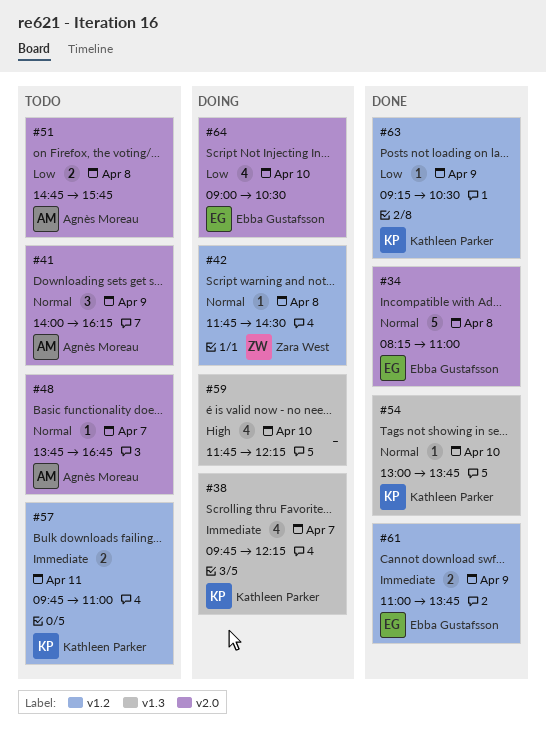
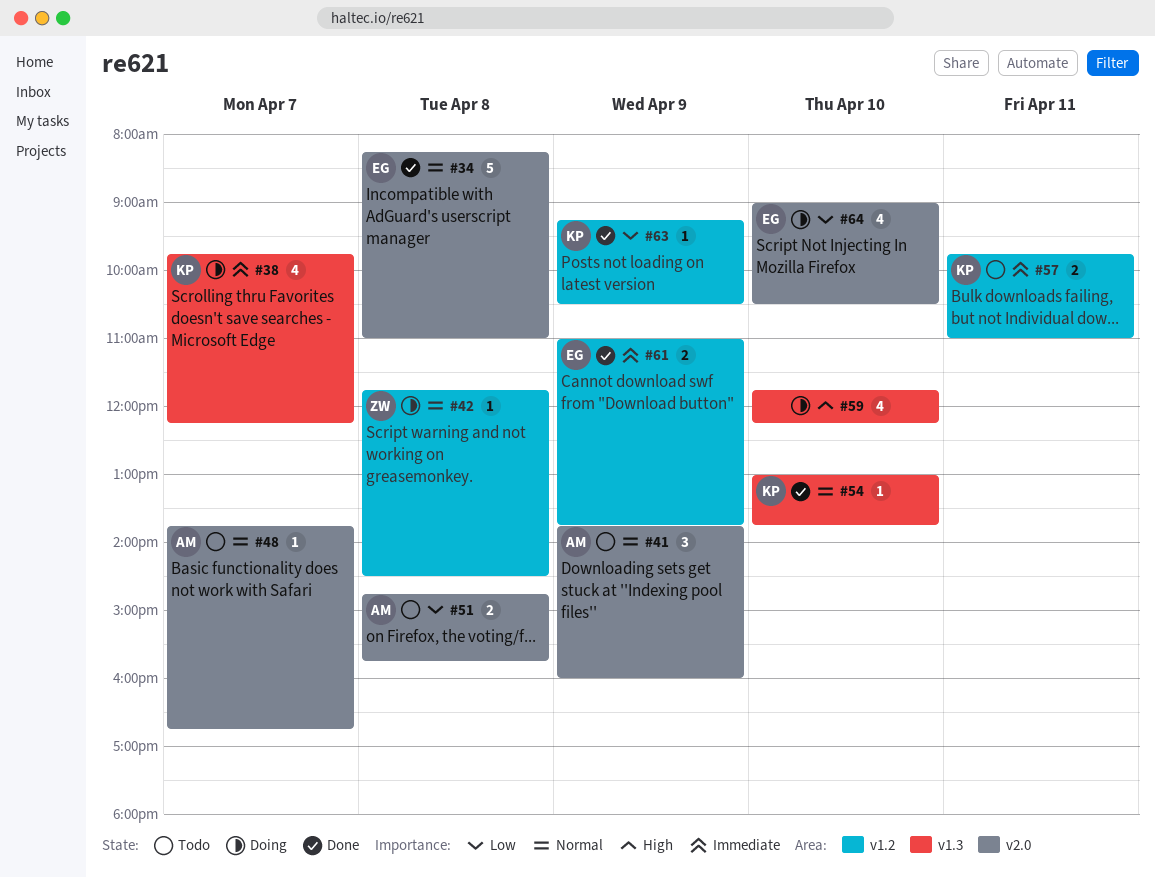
#41, begins: 14:00 -> 13:45
#41, ends: 16:15 -> 16:00

